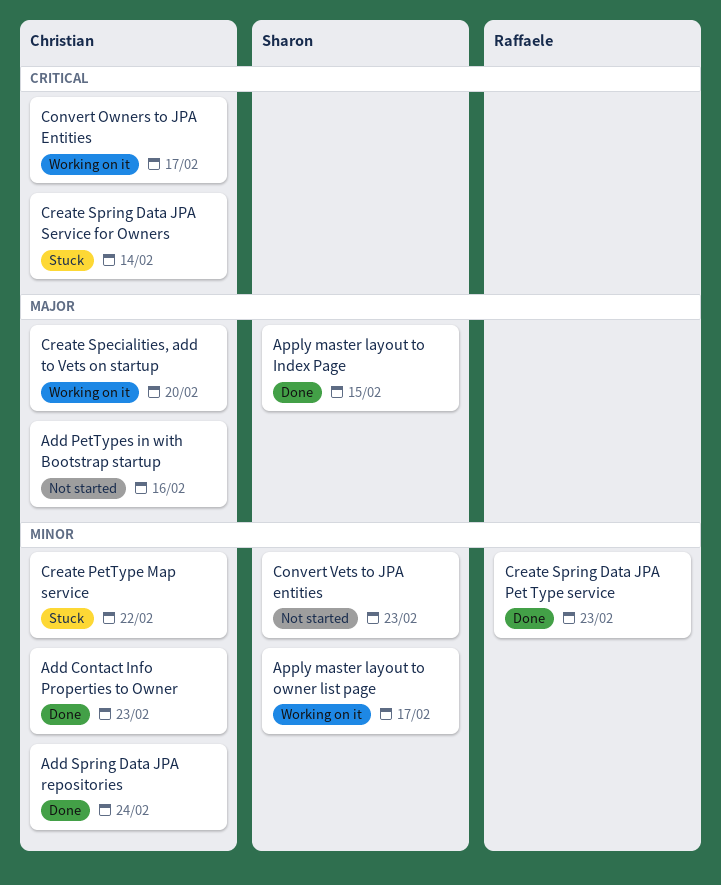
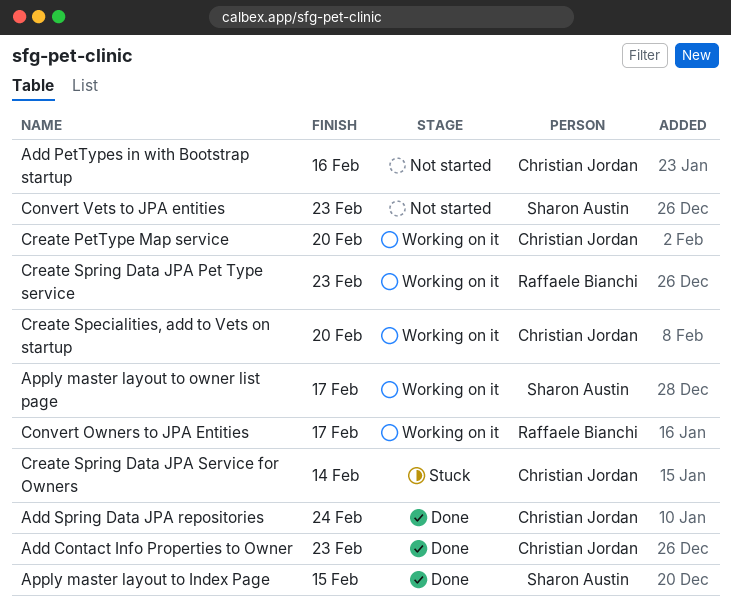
Convert Owners to JPA Entities, owner: Christian Jordan -> Raffaele Bianchi
Create PetType Map service, status: Stuck -> Working on it
Create PetType Map service, due: Feb 22 -> Feb 20
Create Spring Data JPA Pet Type service, status: Done -> Working on it

